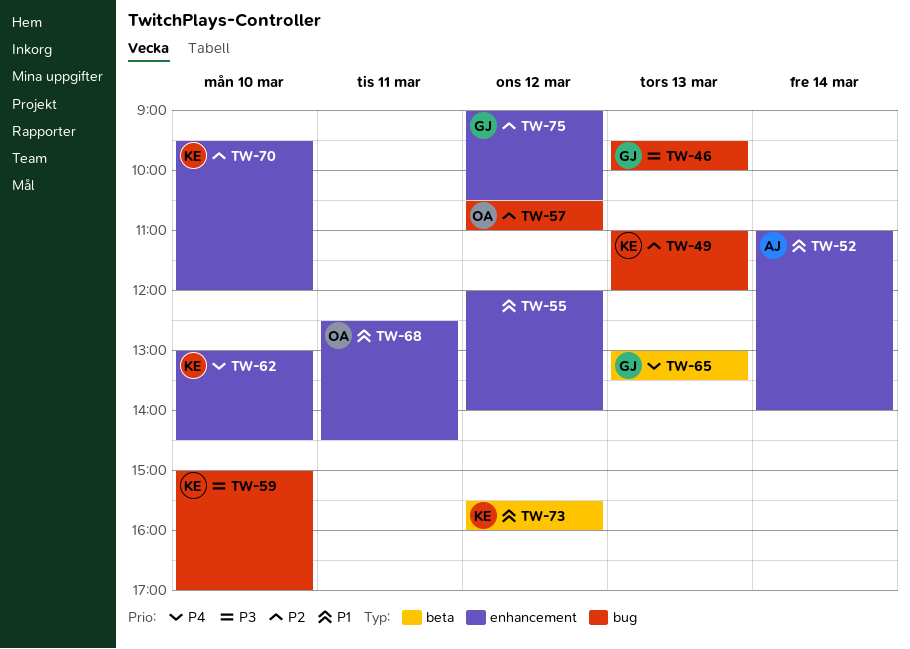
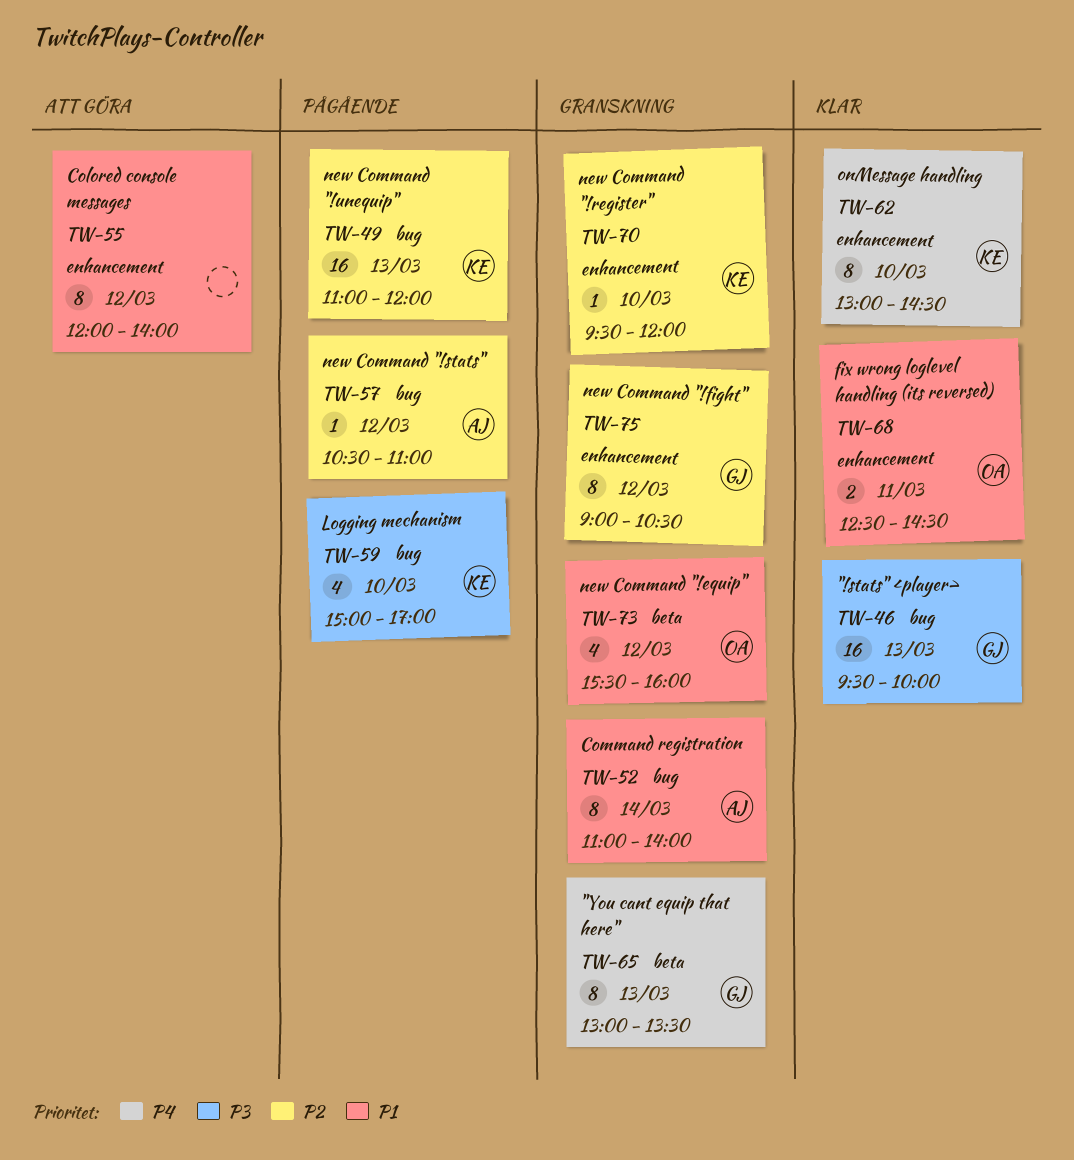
TW-52, label: enhancement -> bug
TW-57, owner: OA -> AJ
TW-73, owner: KE -> OA

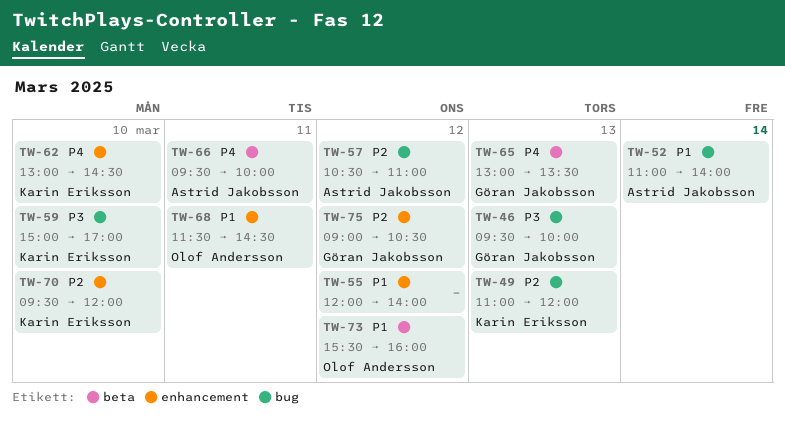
TW-66: none -> present
TW-68, begins: 12:30 -> 11:30

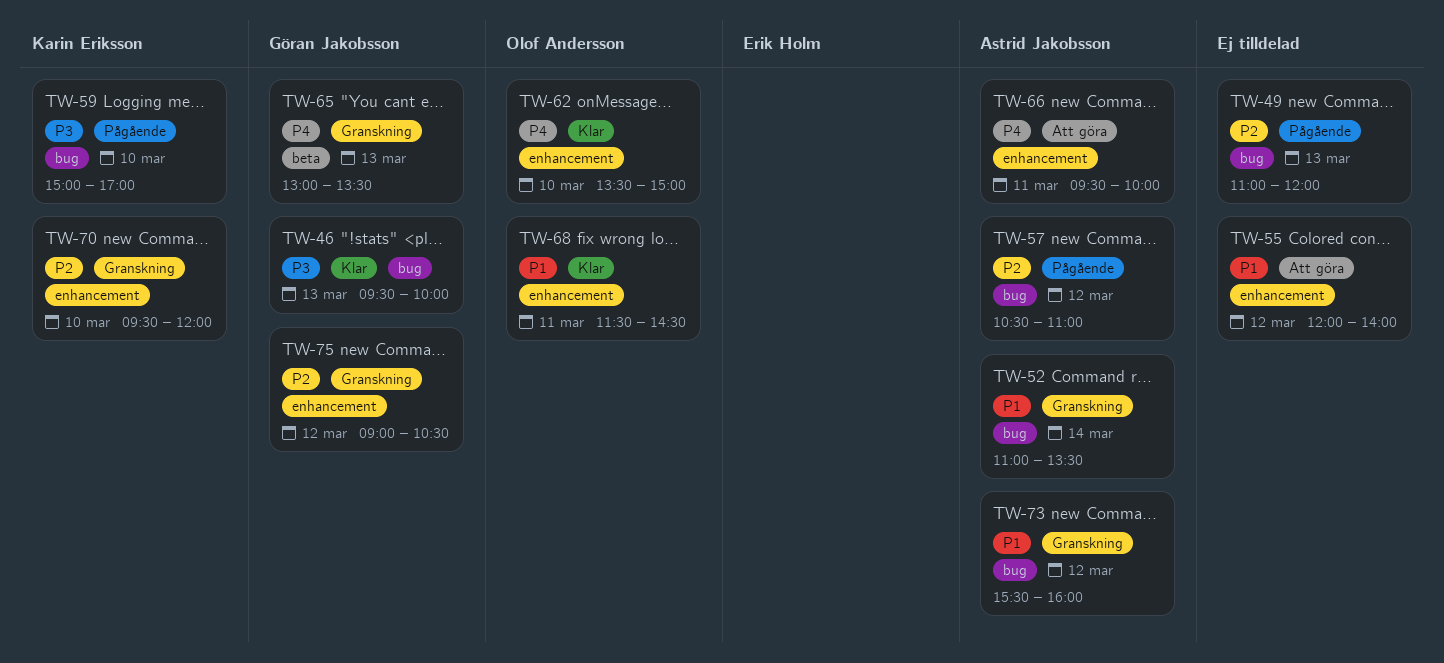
TW-49, owner: Karin Eriksson -> none
TW-52, ends: 14:00 -> 13:30
TW-62, owner: Karin Eriksson -> Olof Andersson
TW-62, begins: 13:00 -> 13:30
TW-62, ends: 14:30 -> 15:00
TW-66, label: beta -> enhancement
TW-73, owner: Olof Andersson -> Astrid Jakobsson
TW-73, label: beta -> bug

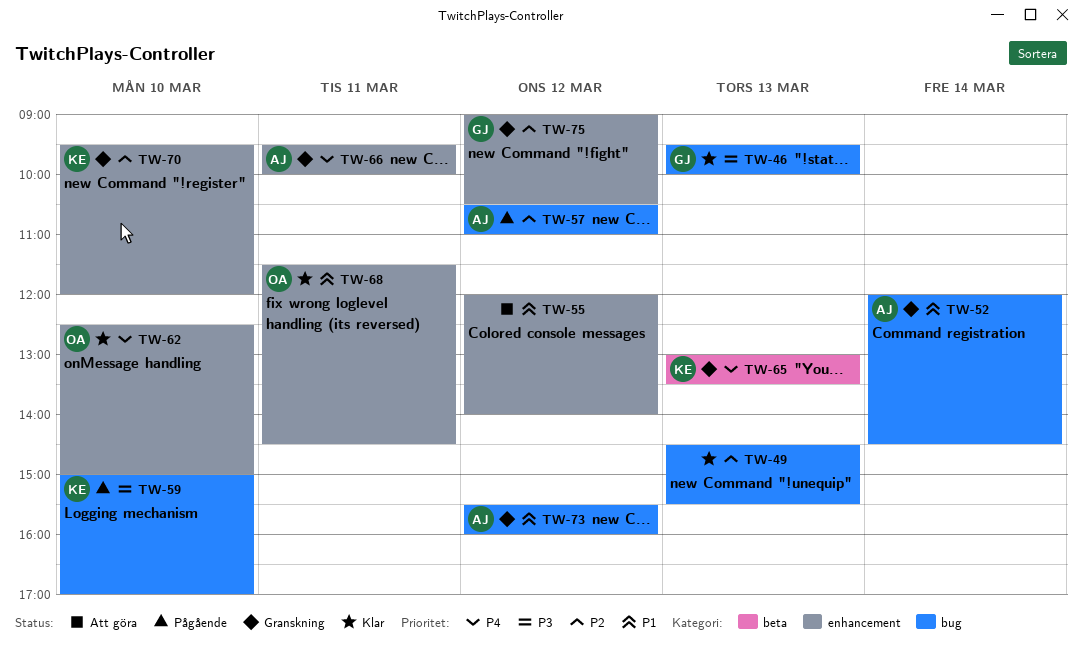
TW-49, status: Pågående -> Klar
TW-49, begins: 11:00 -> 14:30
TW-49, ends: 12:00 -> 15:30
TW-52, begins: 11:00 -> 12:00
TW-52, ends: 13:30 -> 14:30
TW-62, begins: 13:30 -> 12:30
TW-65, owner: Göran Jakobsson -> Karin Eriksson
TW-66, status: Att göra -> Granskning

